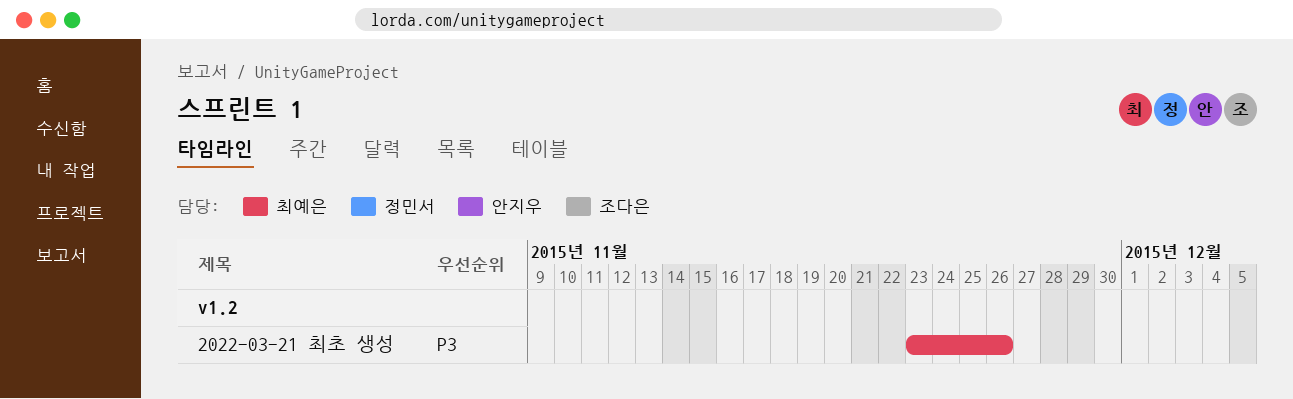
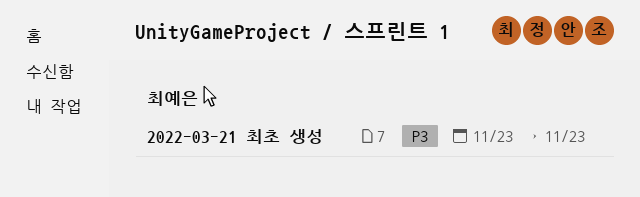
2022-03-21 최초 생성, due: Nov 26 -> Nov 23

